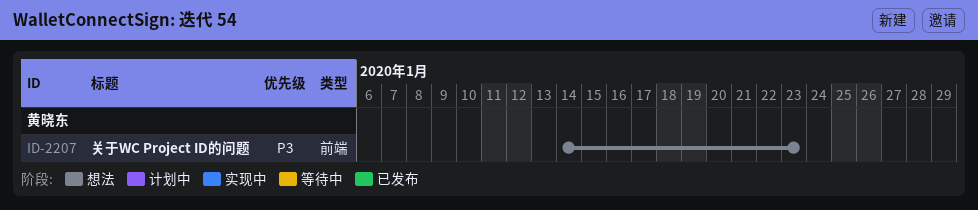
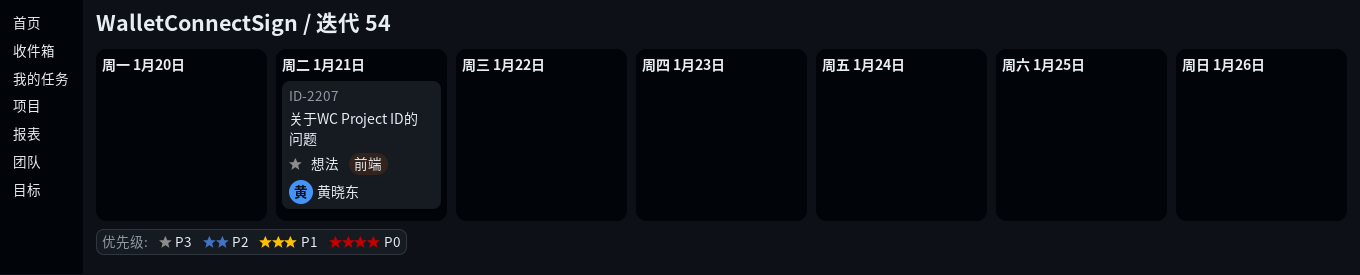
ID-2207, due: Jan 23 -> Jan 21

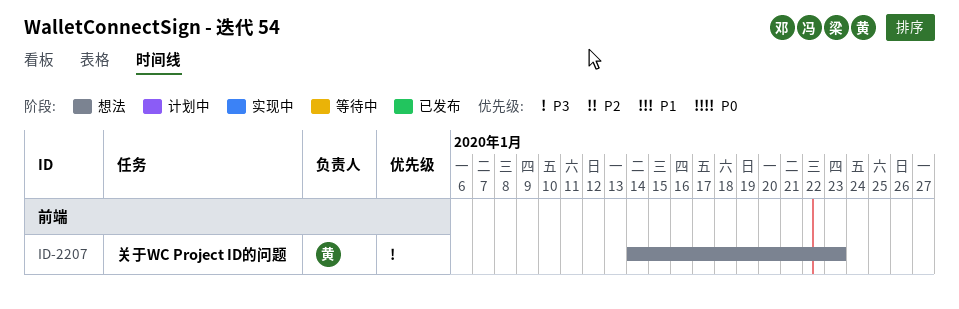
ID-2207, due: Jan 21 -> Jan 23

